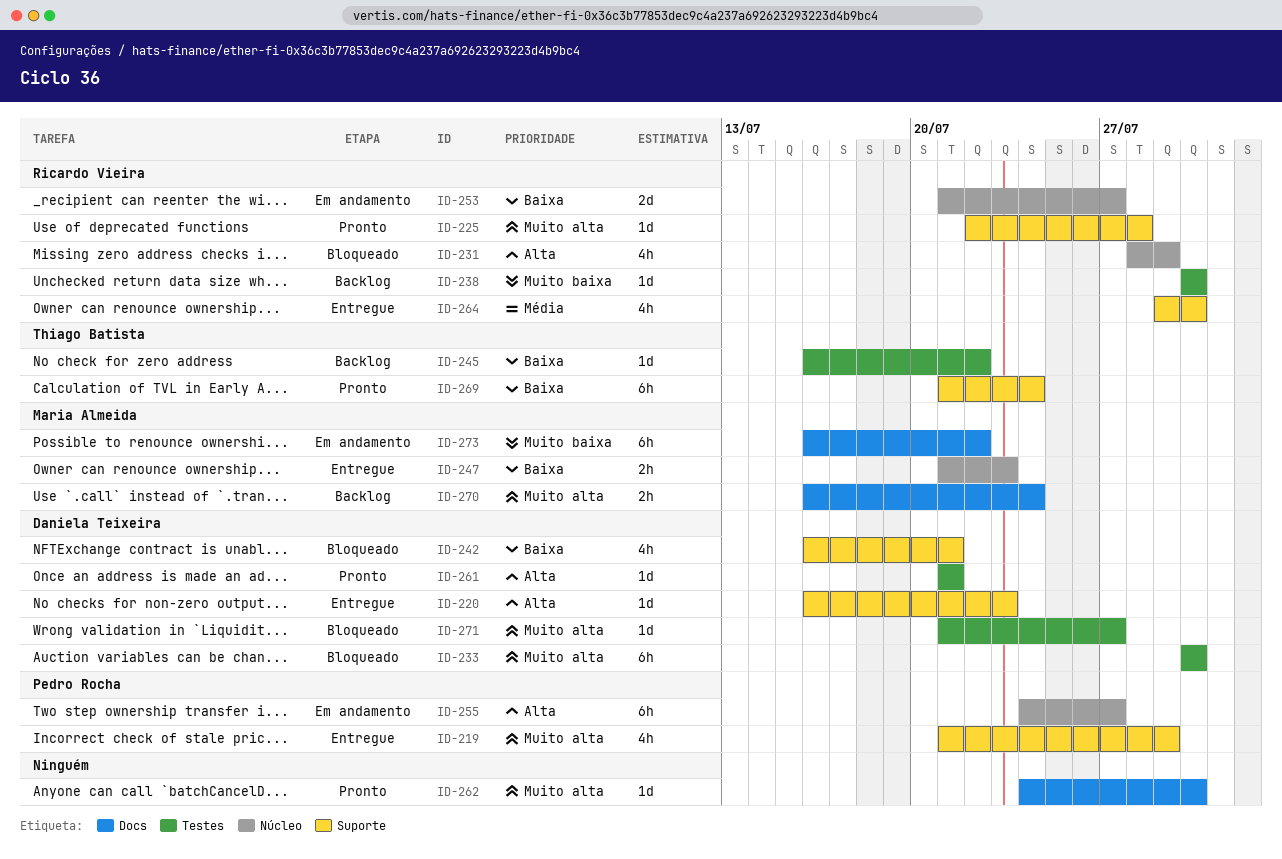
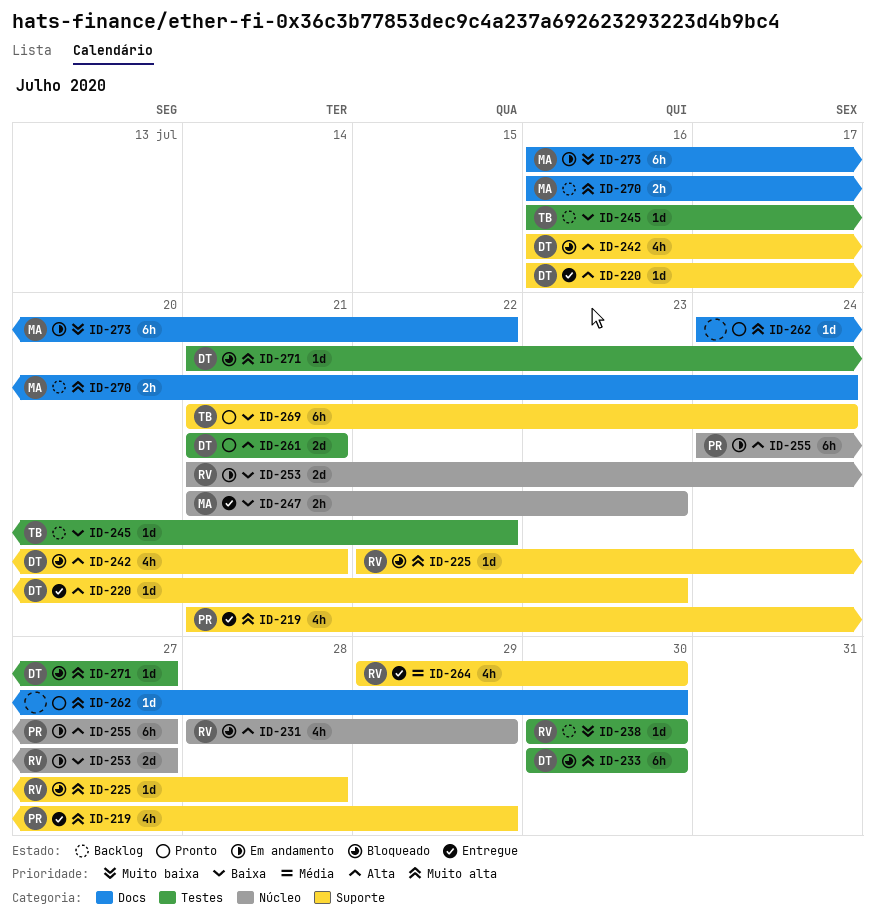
ID-225, status: Pronto -> Bloqueado
ID-242, priority: Baixa -> Alta
ID-261, estimate: 1d -> 2d

